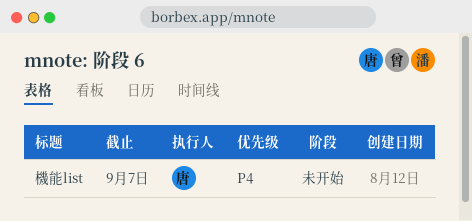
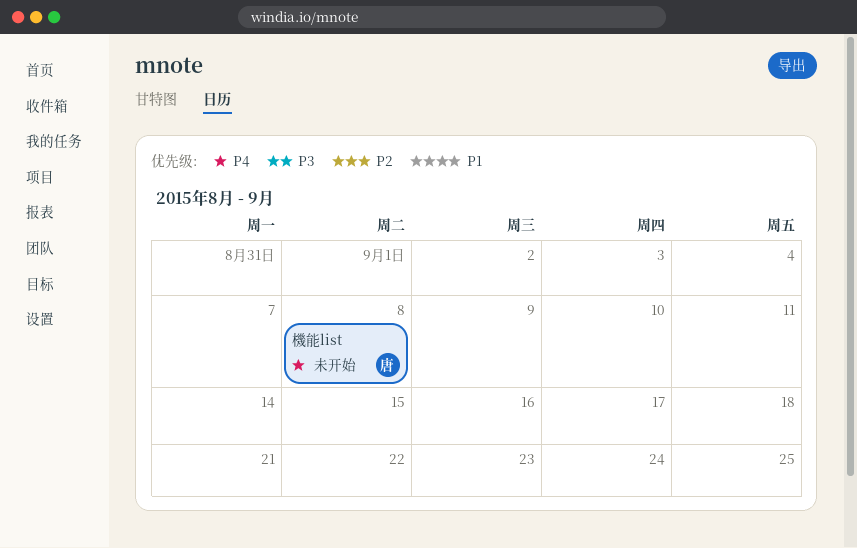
機能list, due: Sep 7 -> Sep 8

